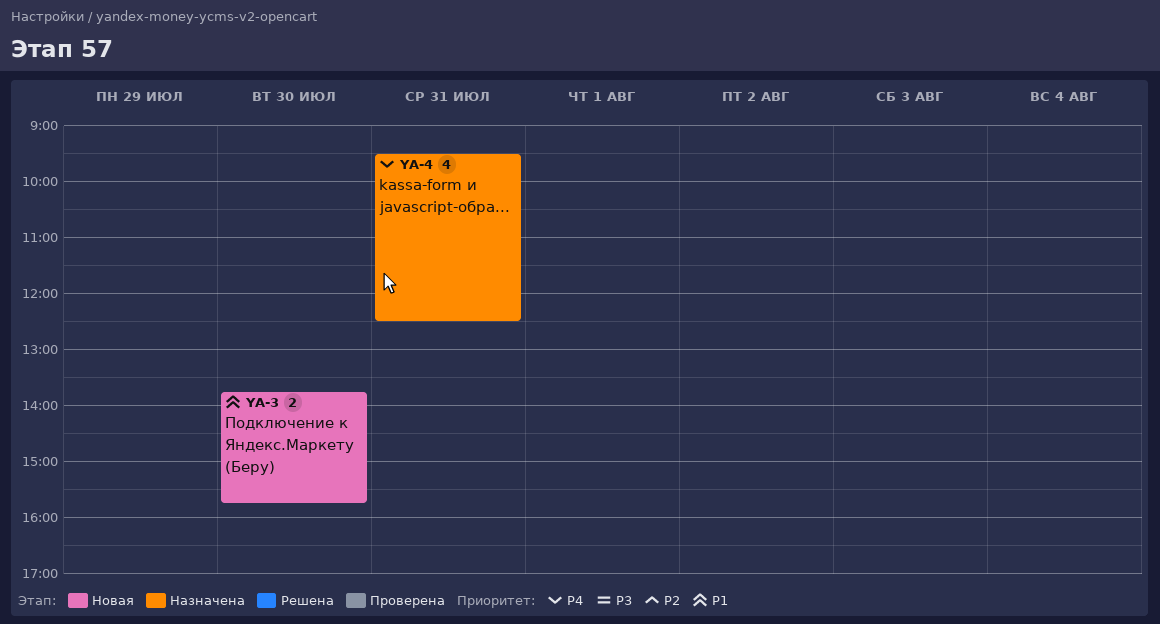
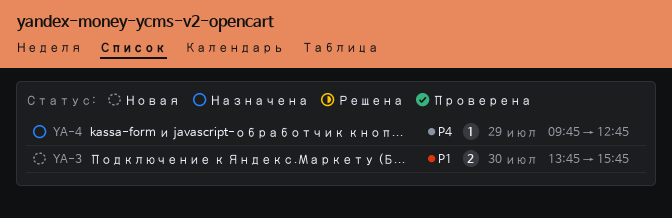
YA-4, estimate: 4 -> 1
YA-4, day: Jul 31 -> Jul 29
YA-4, begins: 09:30 -> 09:45
YA-4, ends: 12:30 -> 12:45

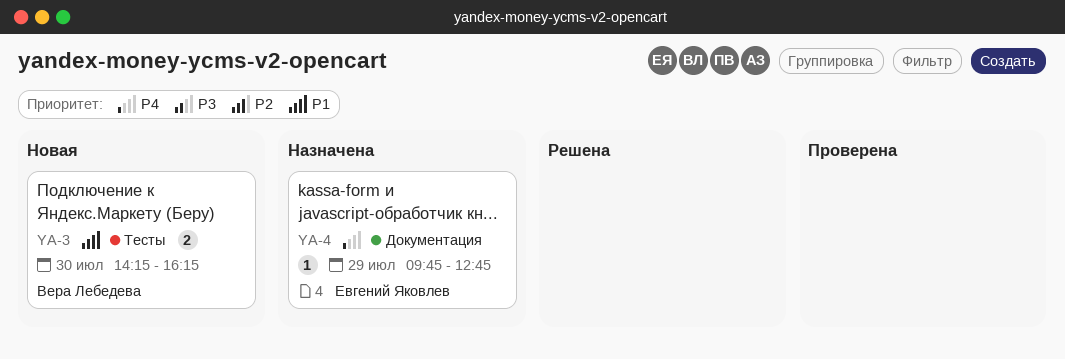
YA-3, begins: 13:45 -> 14:15
YA-3, ends: 15:45 -> 16:15

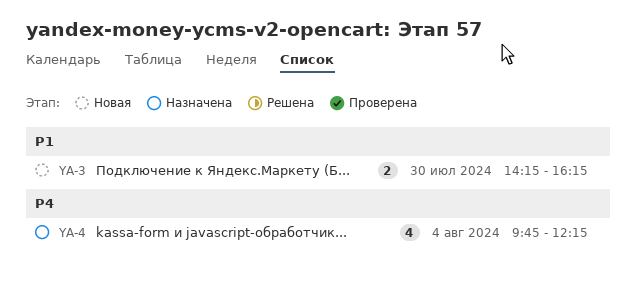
YA-4, estimate: 1 -> 4
YA-4, day: Jul 29 -> Aug 4
YA-4, ends: 12:45 -> 12:15

